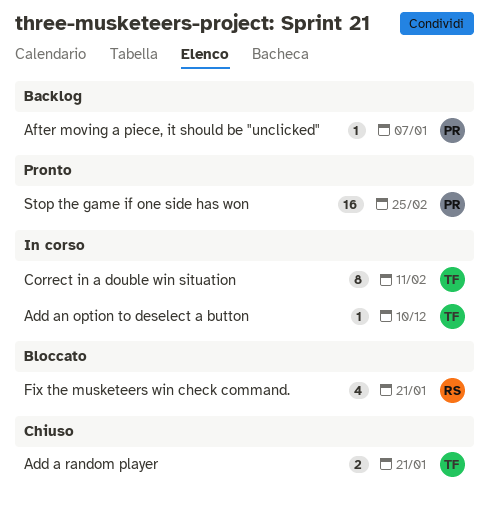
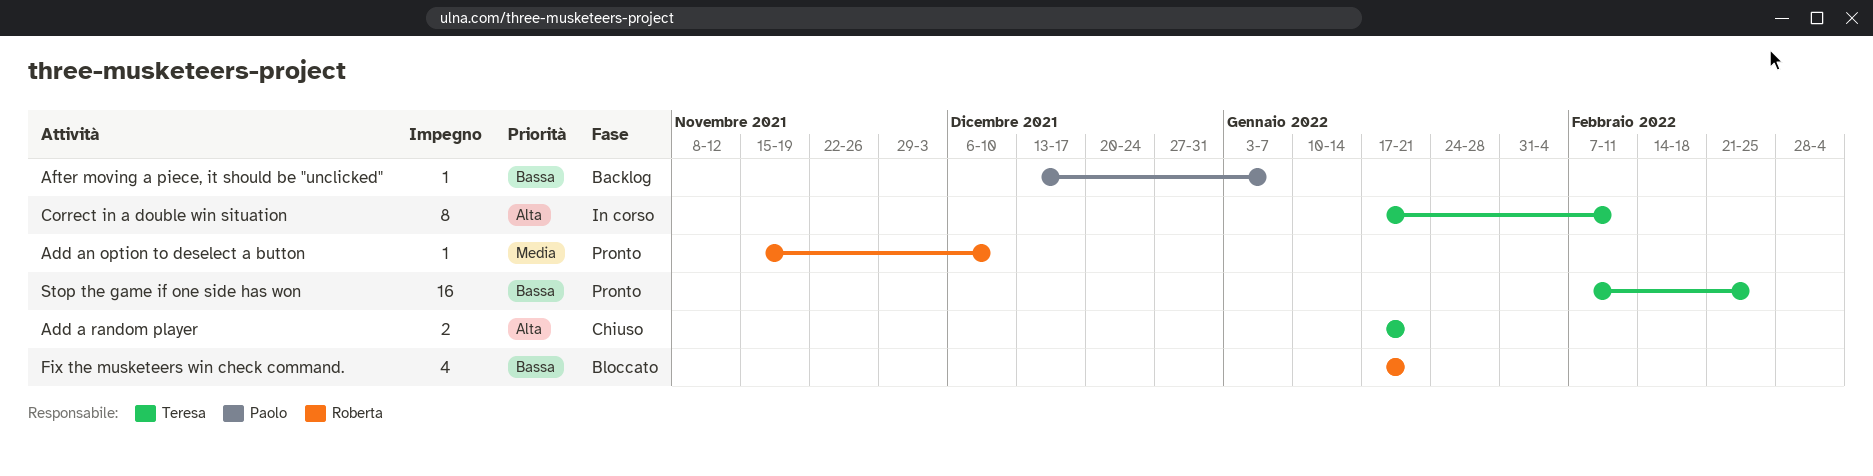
Add an option to deselect a button, status: In corso -> Pronto
Add an option to deselect a button, owner: Teresa -> Roberta
Stop the game if one side has won, owner: Paolo -> Teresa

